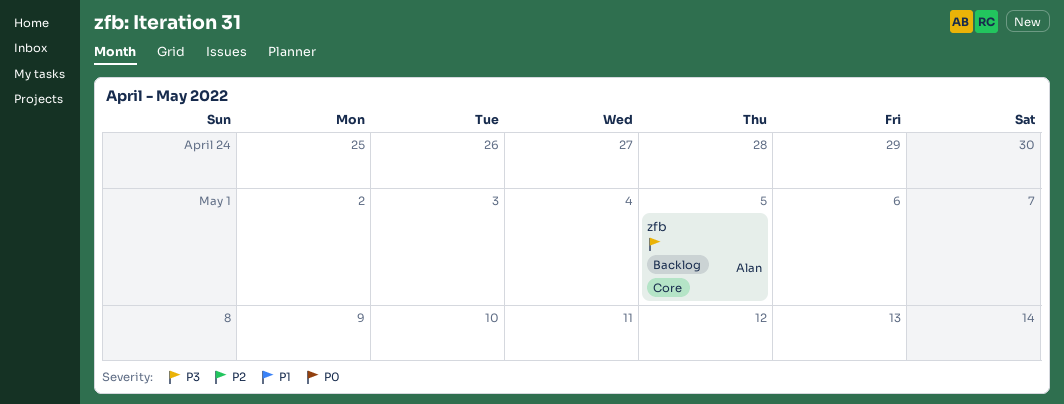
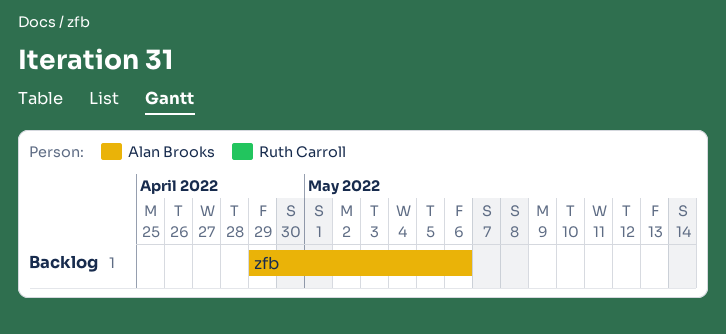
zfb, due: May 5 -> May 6

